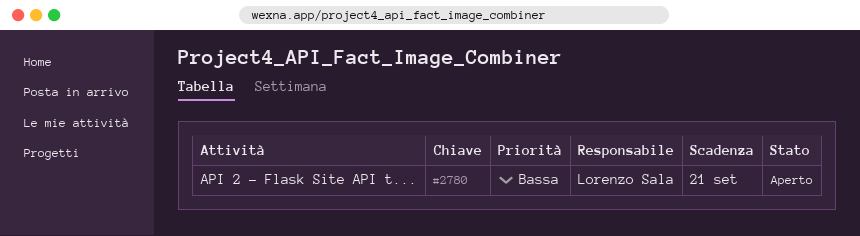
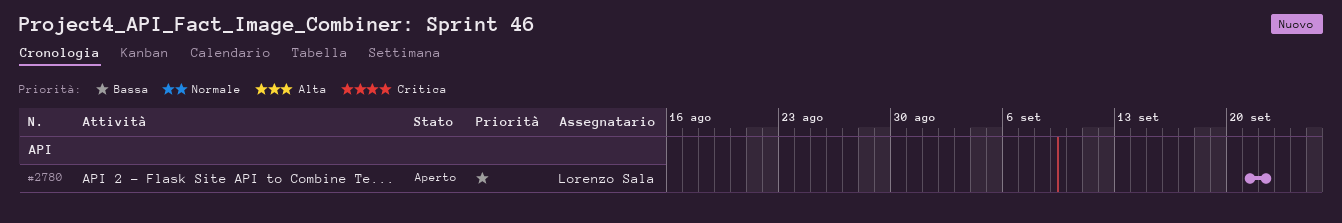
#2780, due: Sep 21 -> Sep 22

